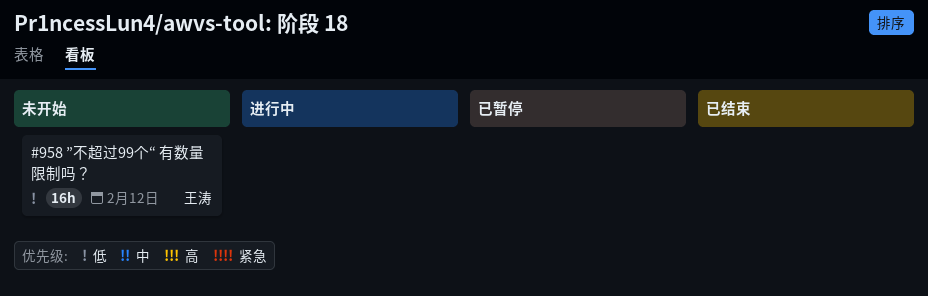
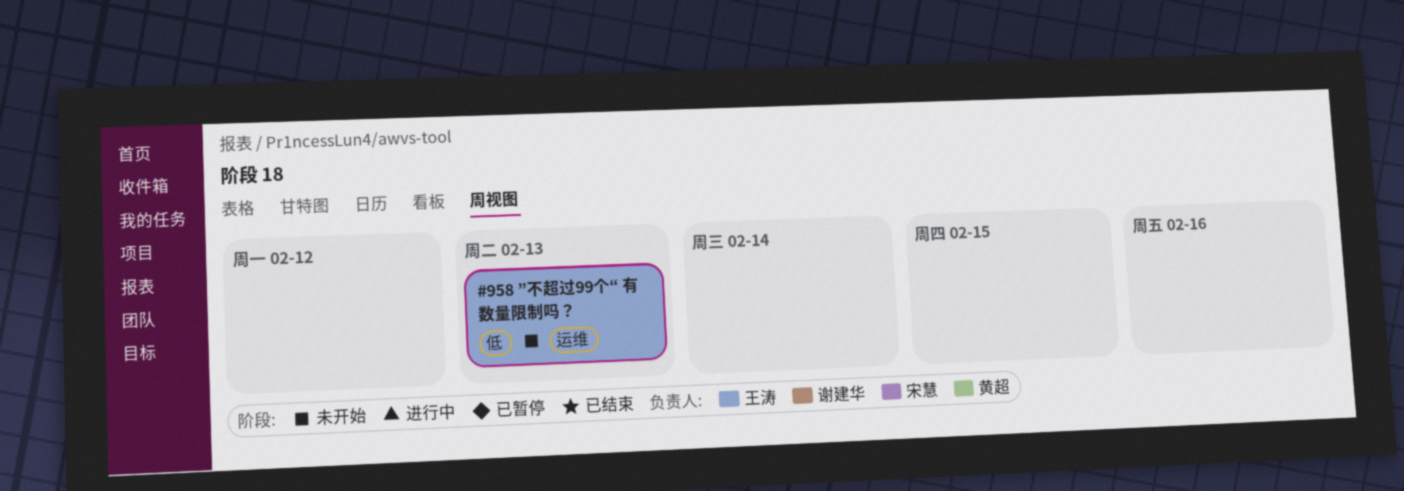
#958, due: Feb 12 -> Feb 13

